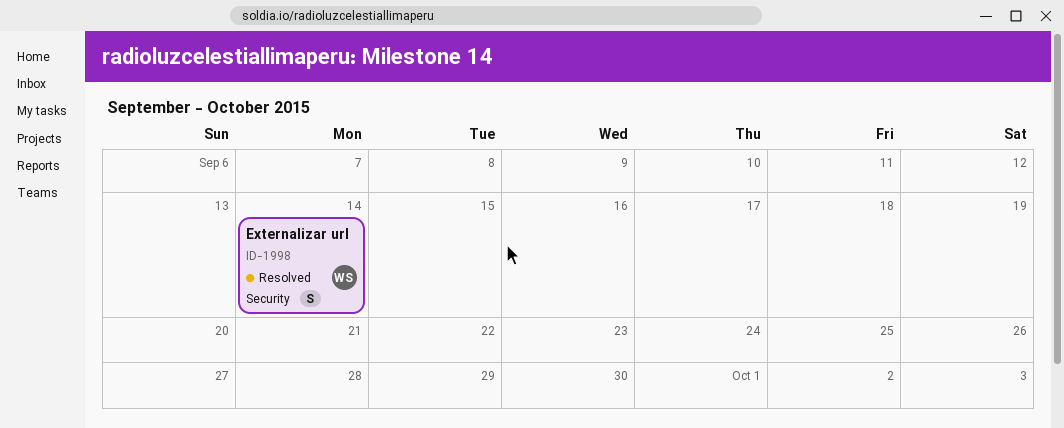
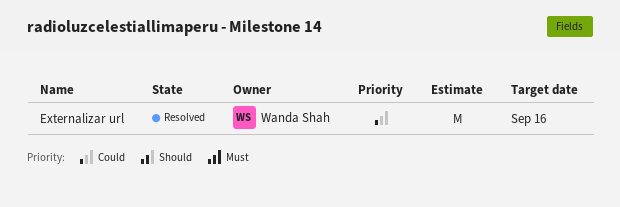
Externalizar url, estimate: S -> M
Externalizar url, due: Sep 14 -> Sep 16

